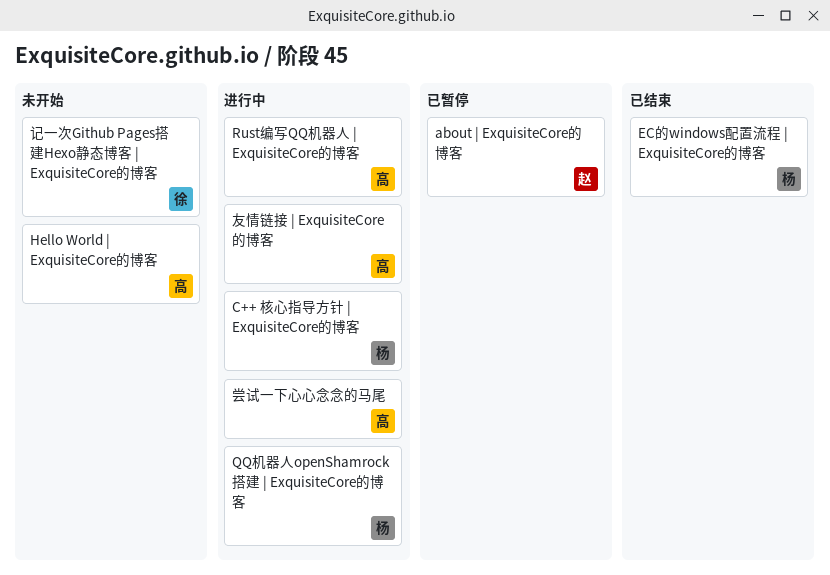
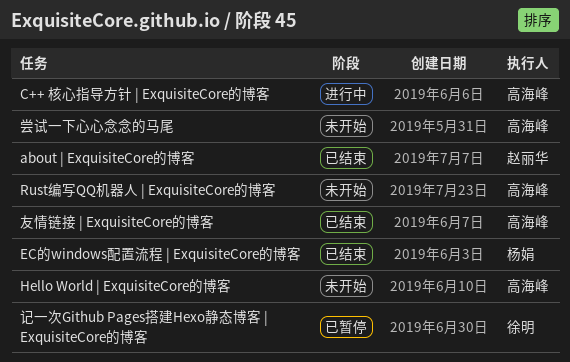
about | ExquisiteCore的博客, status: 已暂停 -> 已结束
C++ 核心指导方针 | ExquisiteCore的博客, owner: 杨娟 -> 高海峰
QQ机器人openShamrock搭建 | ExquisiteCore的博客: present -> none
Rust编写QQ机器人 | ExquisiteCore的博客, status: 进行中 -> 未开始
友情链接 | ExquisiteCore的博客, status: 进行中 -> 已结束
尝试一下心心念念的马尾, status: 进行中 -> 未开始
记一次Github Pages搭建Hexo静态博客 | ExquisiteCore的博客, status: 未开始 -> 已暂停

